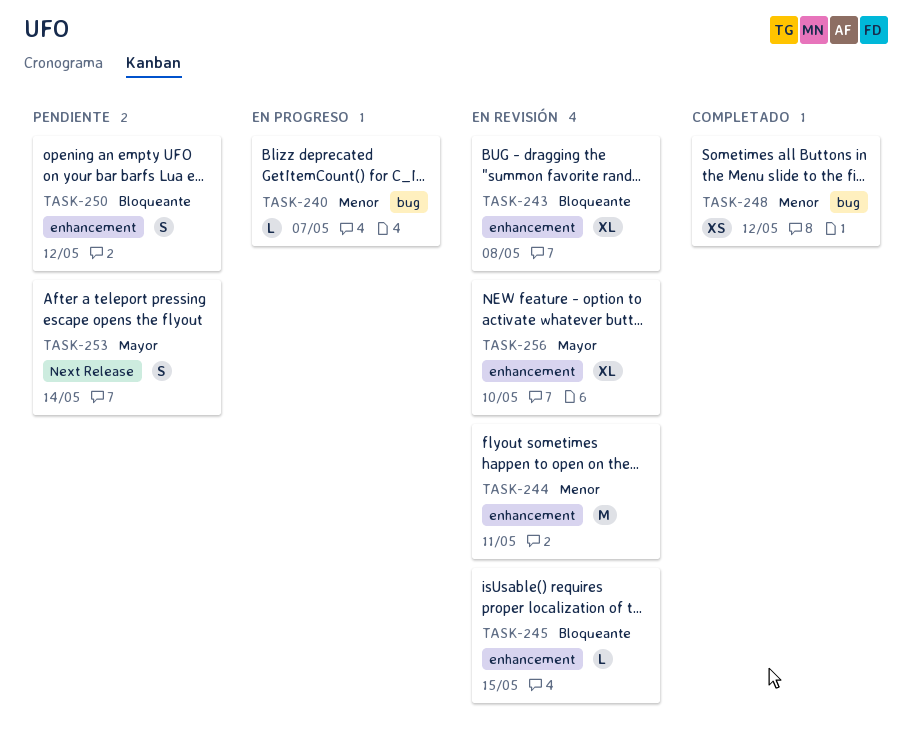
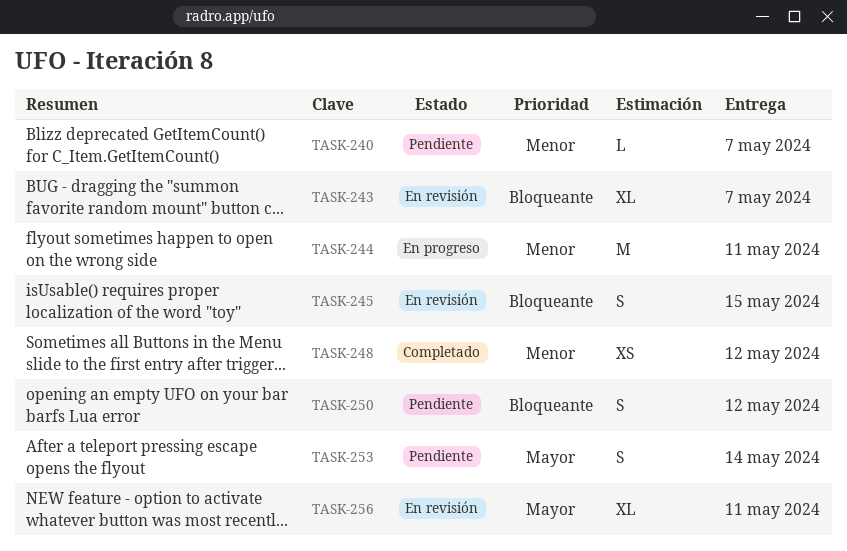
TASK-240, status: En progreso -> Pendiente
TASK-243, due: May 8 -> May 7
TASK-244, status: En revisión -> En progreso
TASK-245, estimate: L -> S
TASK-256, due: May 10 -> May 11

